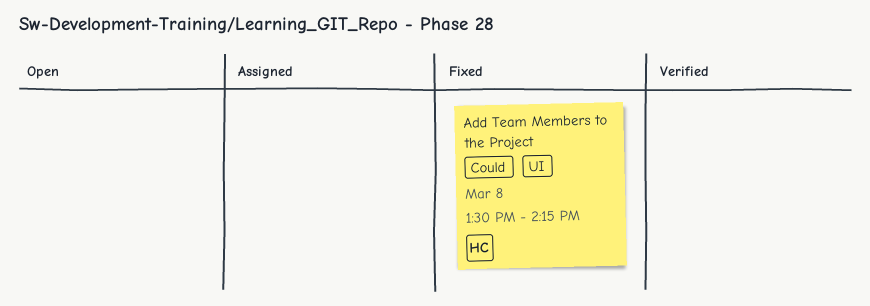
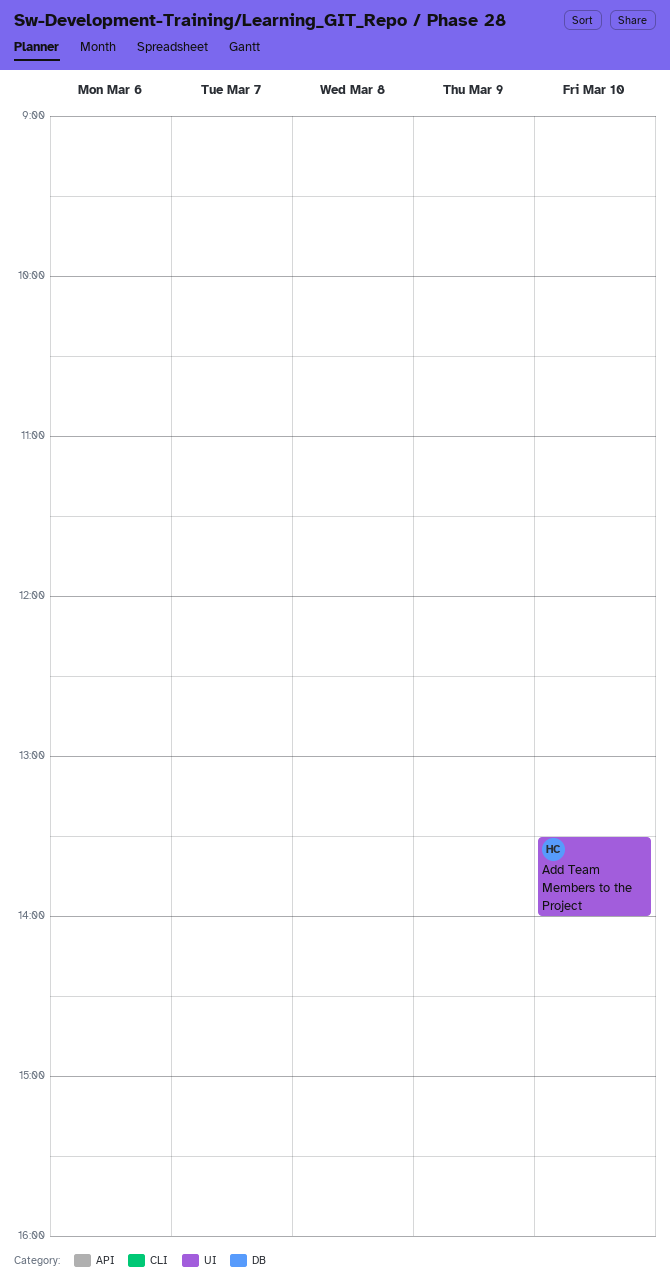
Add Team Members to the Project, day: Mar 8 -> Mar 10
Add Team Members to the Project, ends: 14:15 -> 14:00

